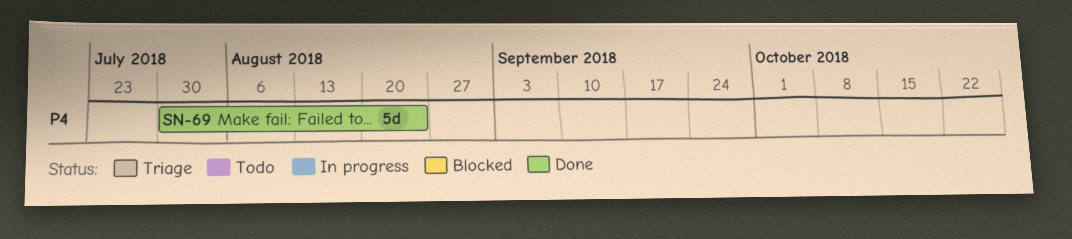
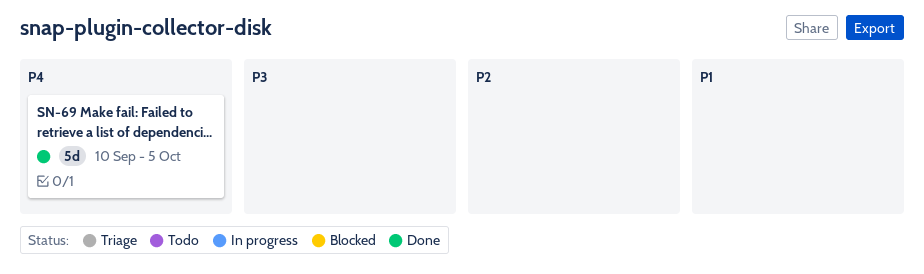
SN-69, start: Jul 30 -> Sep 10
SN-69, due: Aug 24 -> Oct 5

